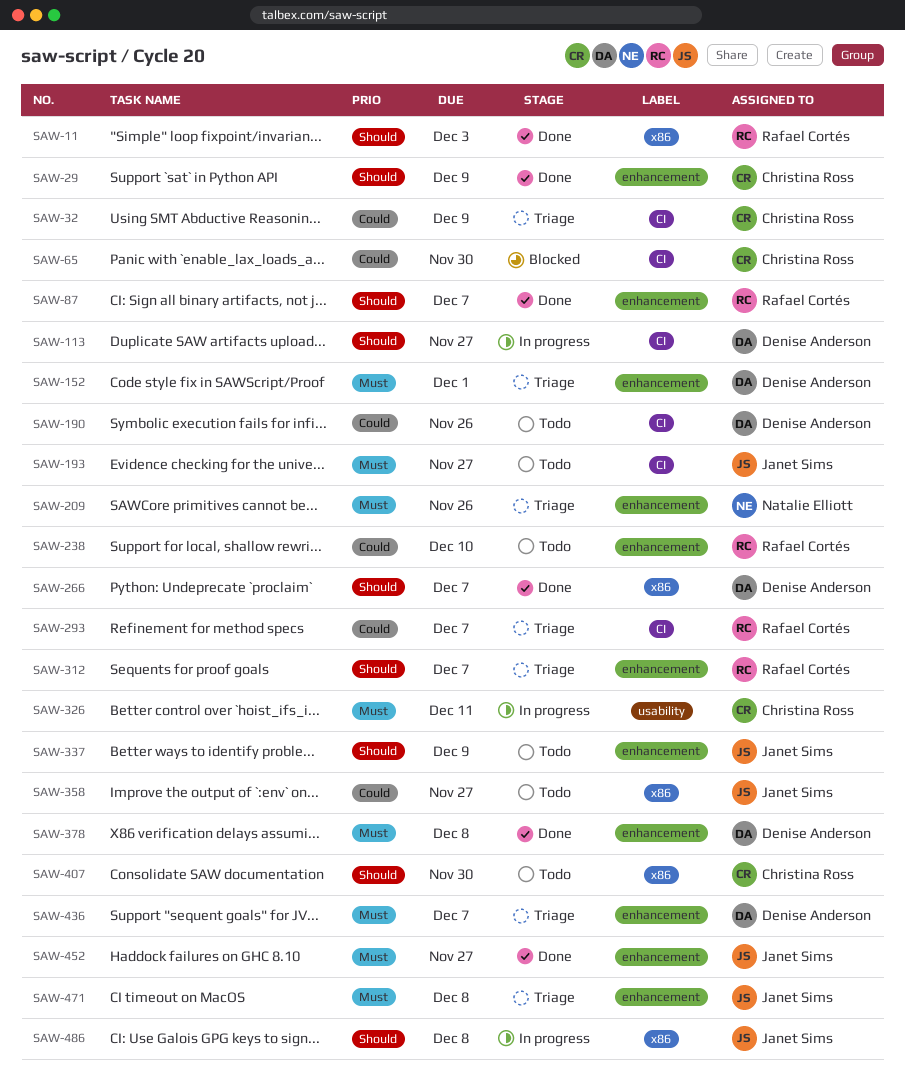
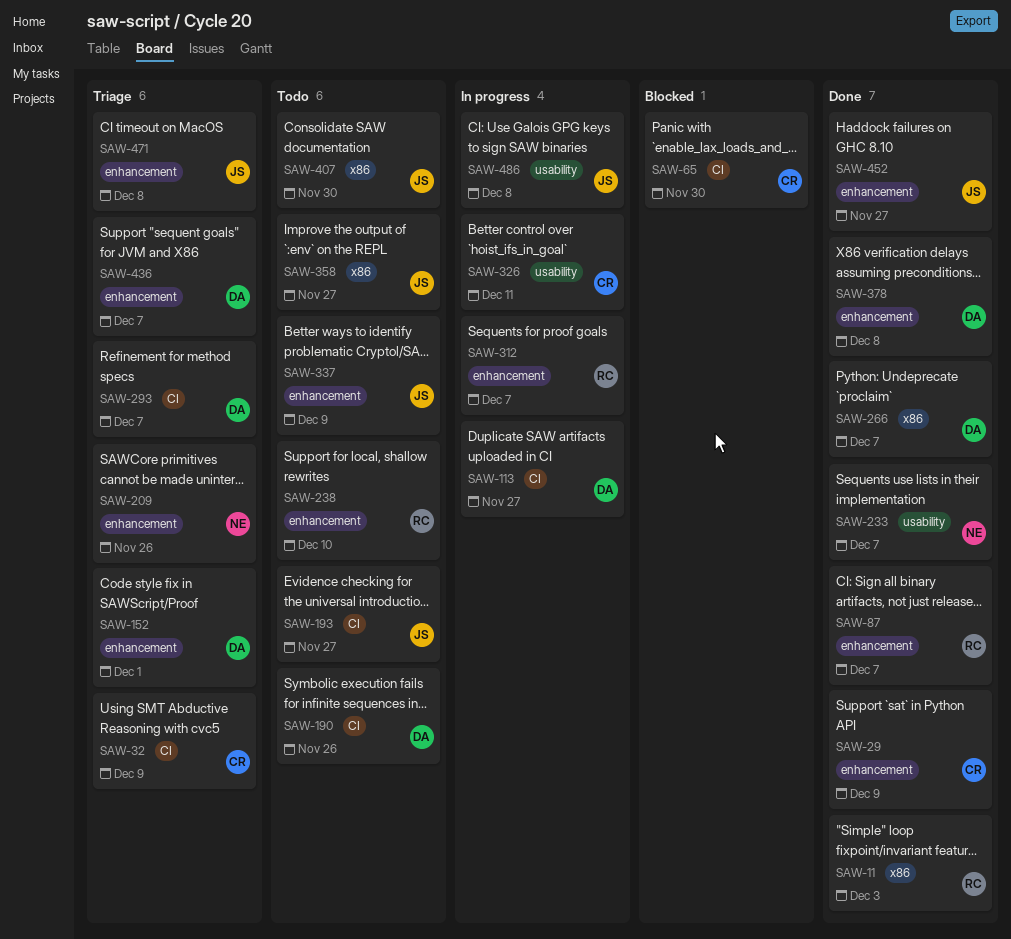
SAW-233: none -> present
SAW-293, owner: Rafael Cortés -> Denise Anderson
SAW-312, status: Triage -> In progress
SAW-407, owner: Christina Ross -> Janet Sims
SAW-486, label: x86 -> usability

